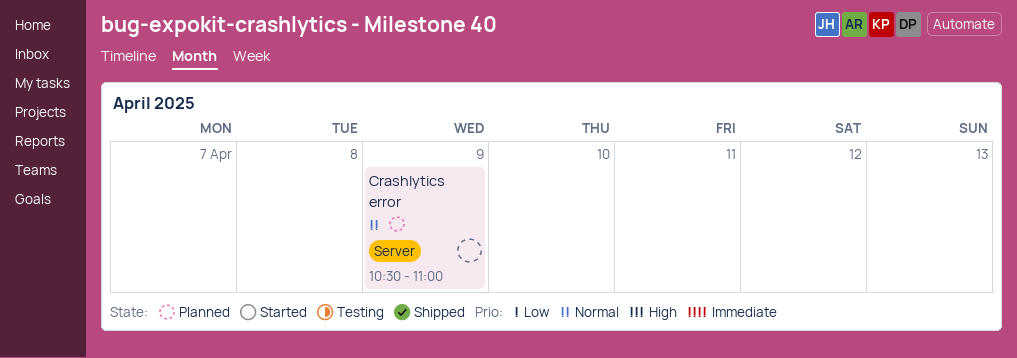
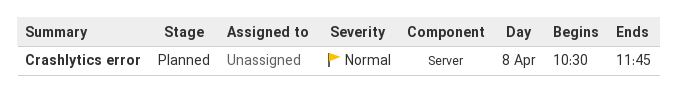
Crashlytics error, day: Apr 9 -> Apr 8
Crashlytics error, ends: 11:00 -> 11:45

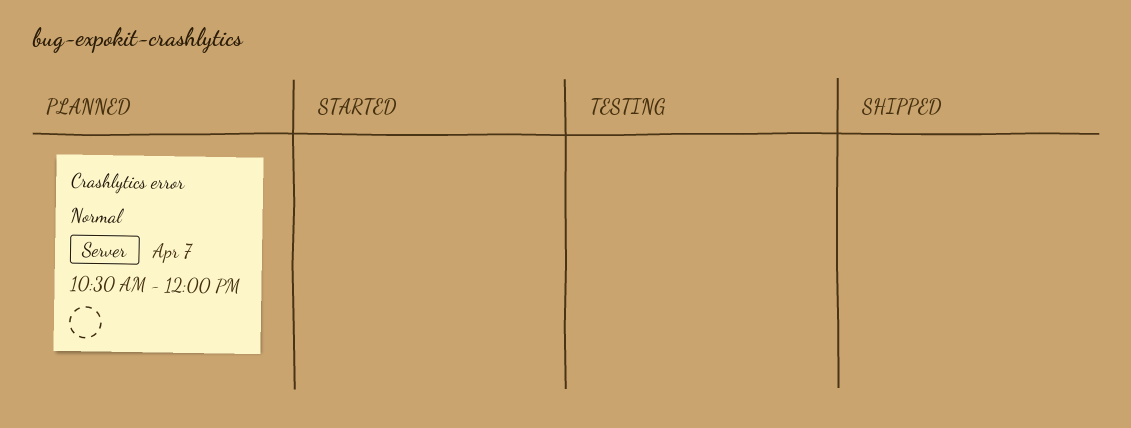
Crashlytics error, day: Apr 8 -> Apr 7
Crashlytics error, ends: 11:45 -> 12:00

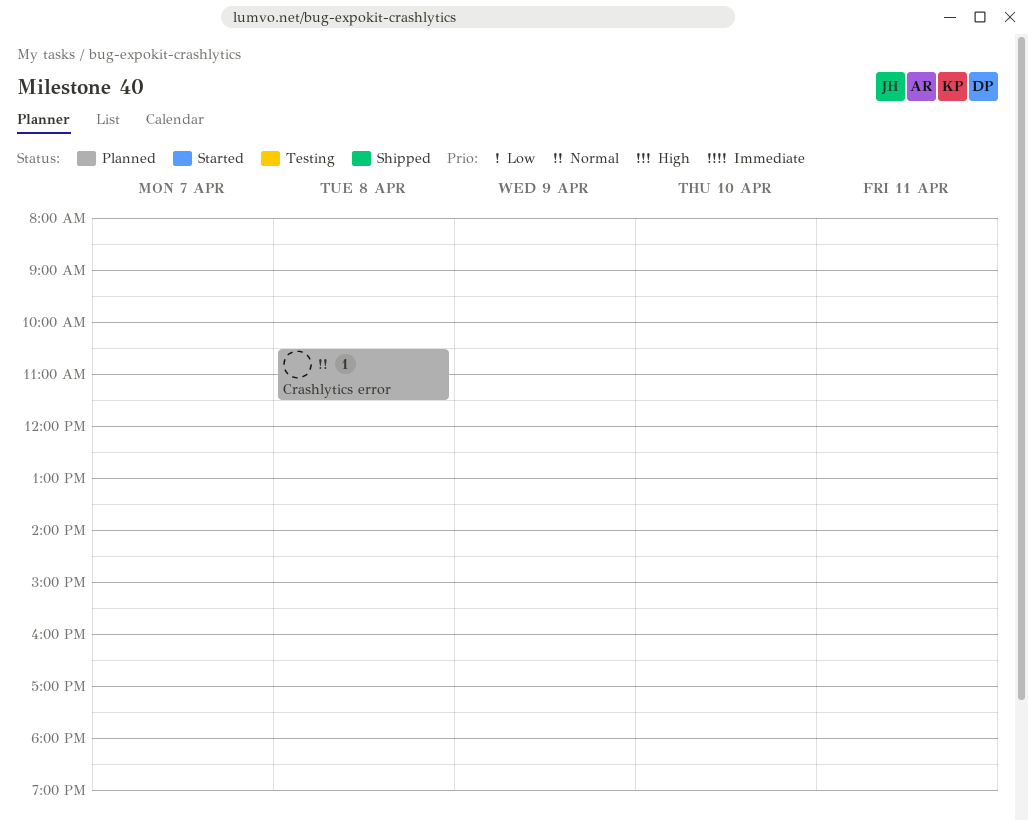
Crashlytics error, day: Apr 7 -> Apr 8
Crashlytics error, ends: 12:00 -> 11:30

